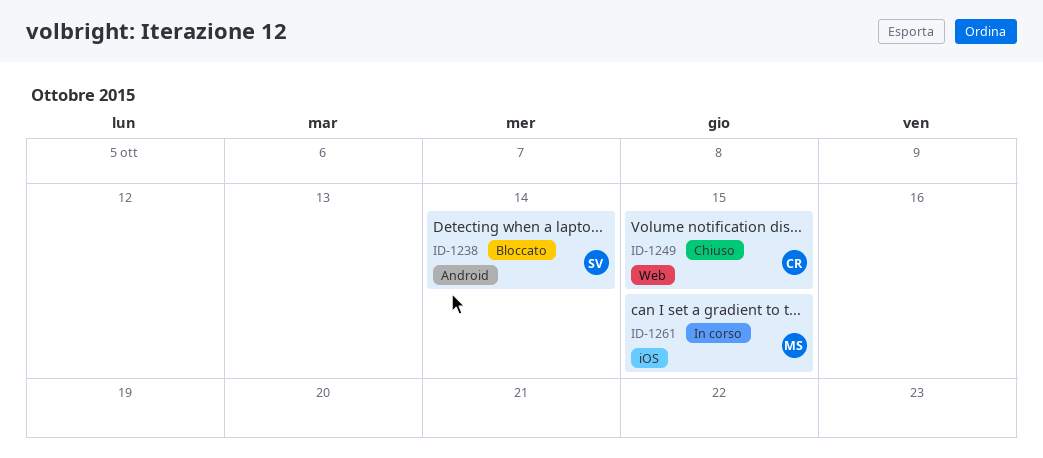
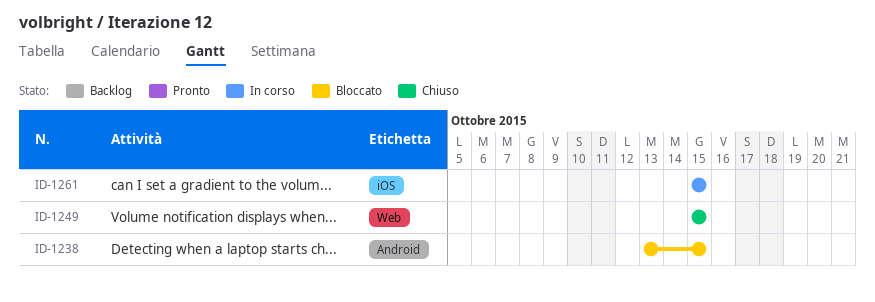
ID-1238, due: Oct 14 -> Oct 15

